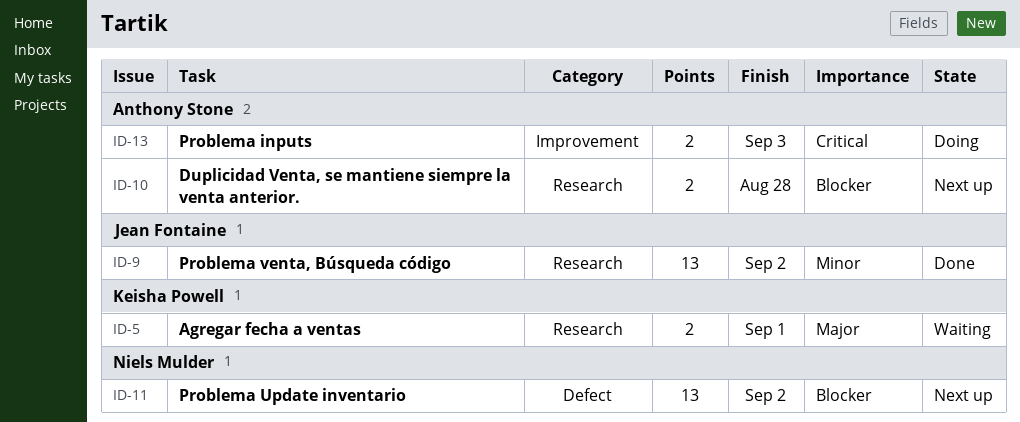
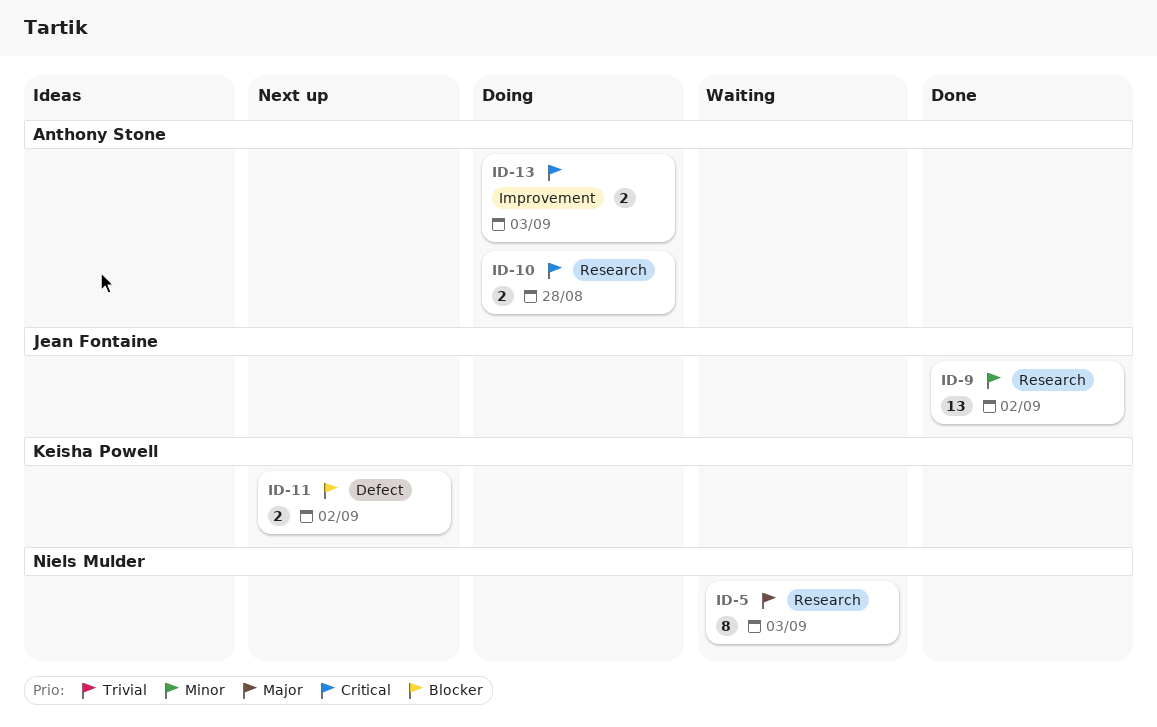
ID-5, owner: Keisha Powell -> Niels Mulder
ID-5, estimate: 2 -> 8
ID-5, due: Sep 1 -> Sep 3
ID-10, status: Next up -> Doing
ID-10, priority: Blocker -> Critical
ID-11, owner: Niels Mulder -> Keisha Powell
ID-11, estimate: 13 -> 2

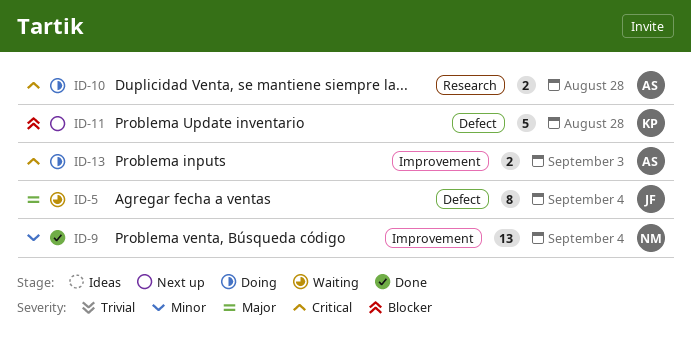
ID-5, owner: Niels Mulder -> Jean Fontaine
ID-5, label: Research -> Defect
ID-5, due: Sep 3 -> Sep 4
ID-9, owner: Jean Fontaine -> Niels Mulder
ID-9, label: Research -> Improvement
ID-9, due: Sep 2 -> Sep 4
ID-11, estimate: 2 -> 5
ID-11, due: Sep 2 -> Aug 28

